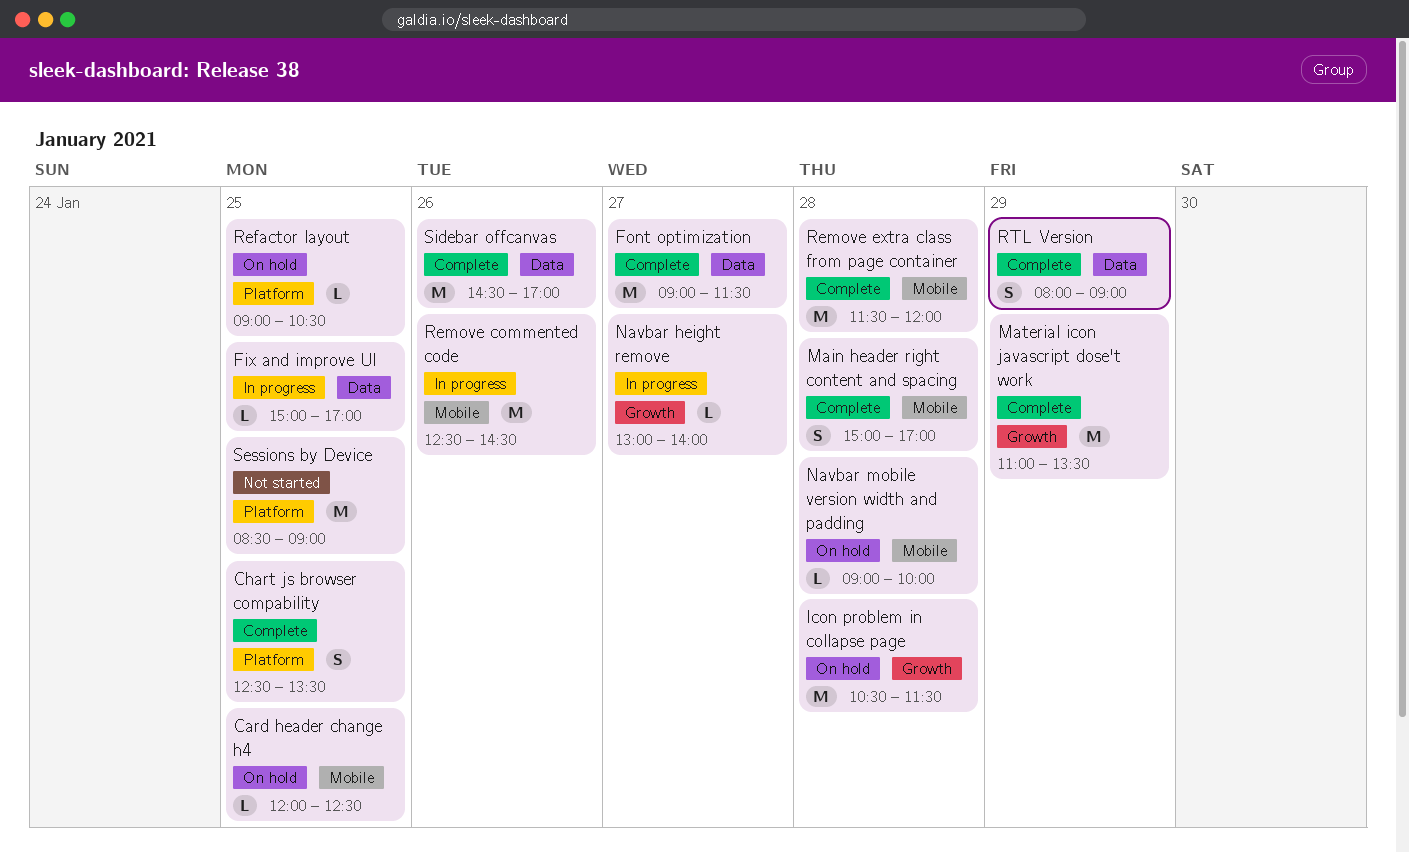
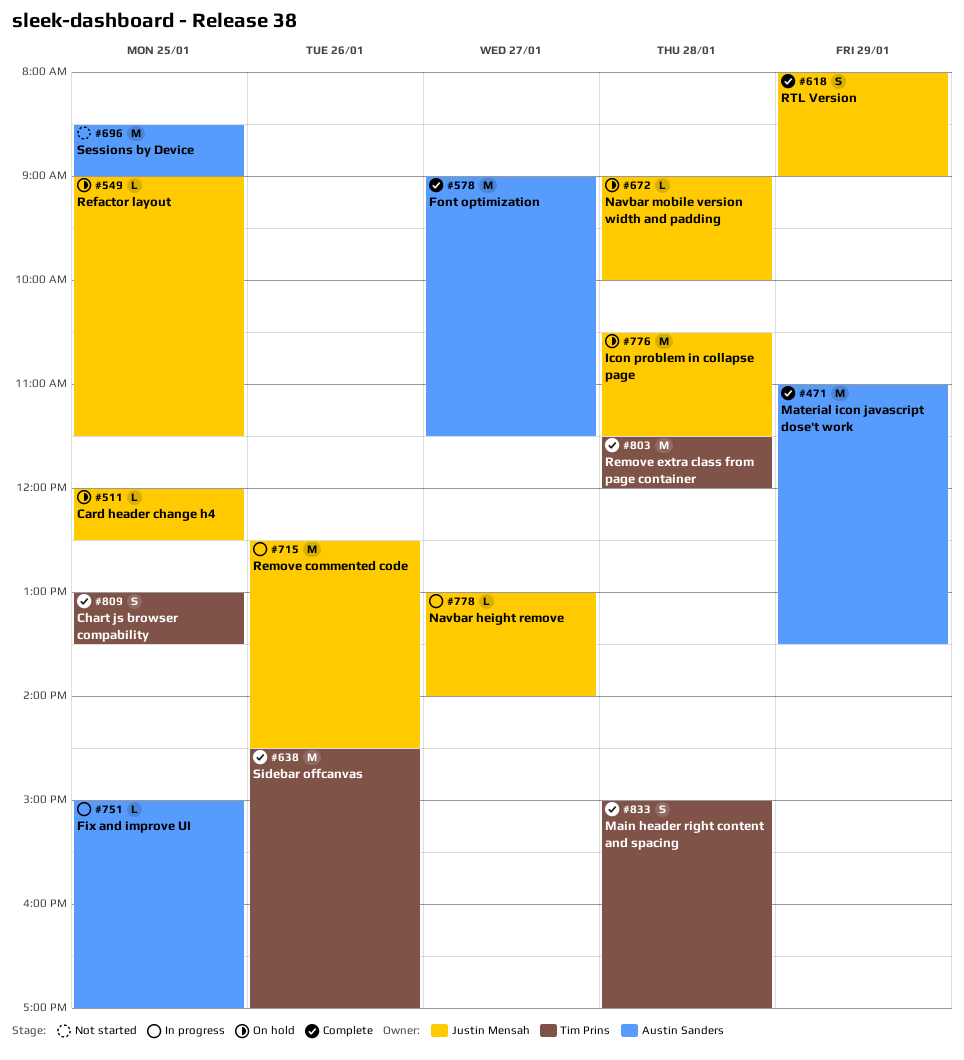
Chart js browser compability, begins: 12:30 -> 13:00
Refactor layout, ends: 10:30 -> 11:30

